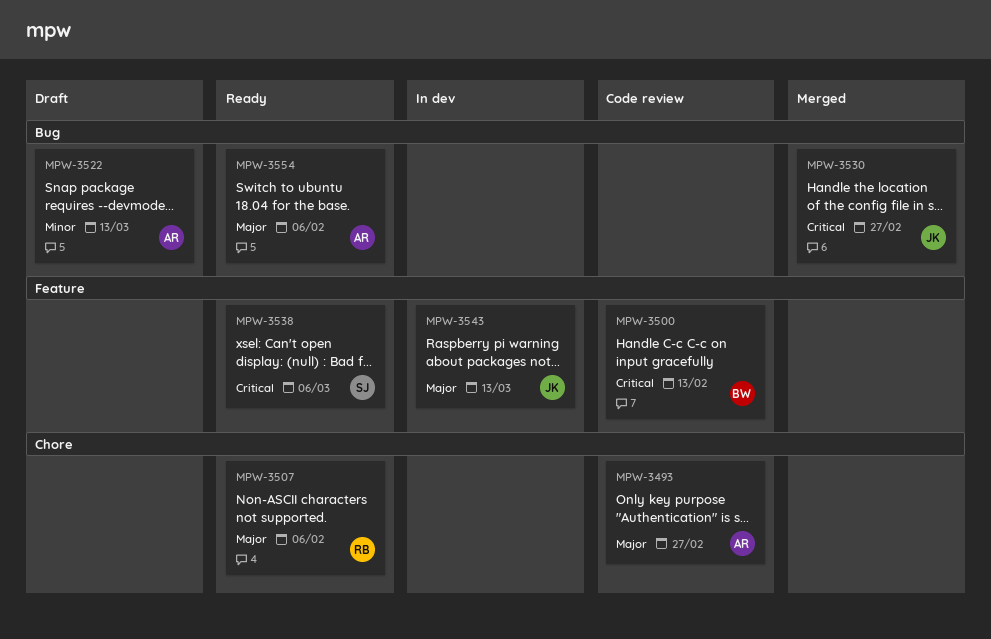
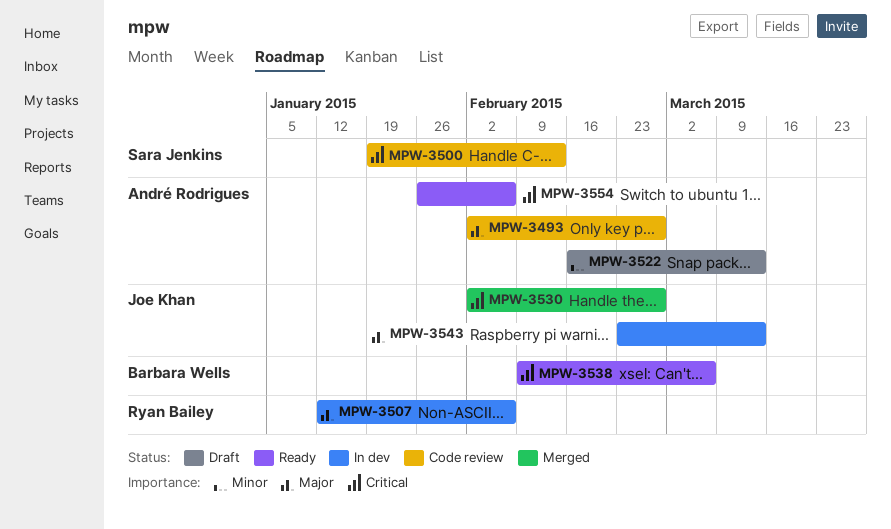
MPW-3500, owner: Barbara Wells -> Sara Jenkins
MPW-3507, status: Ready -> In dev
MPW-3538, owner: Sara Jenkins -> Barbara Wells
MPW-3554, priority: Major -> Critical

